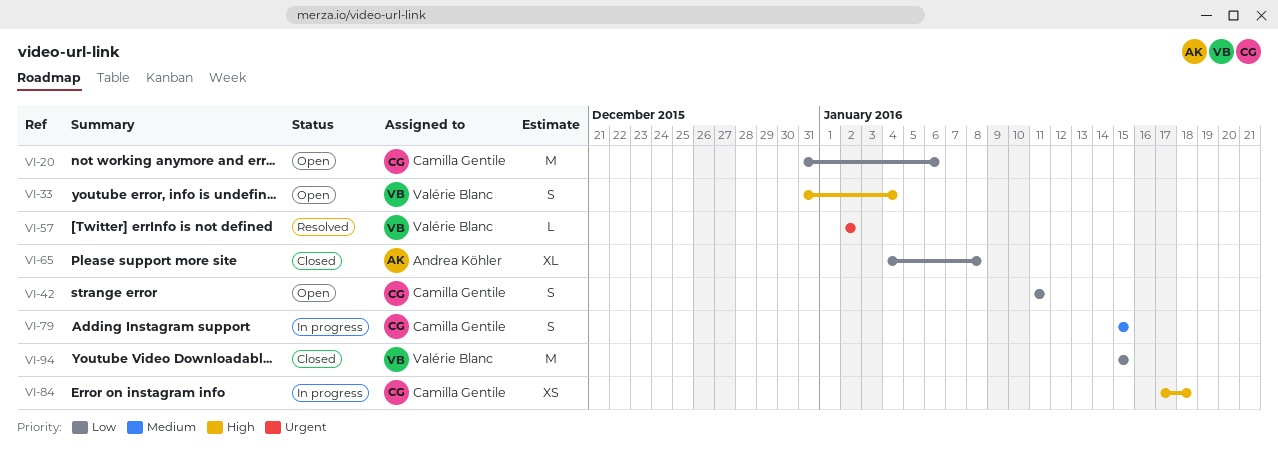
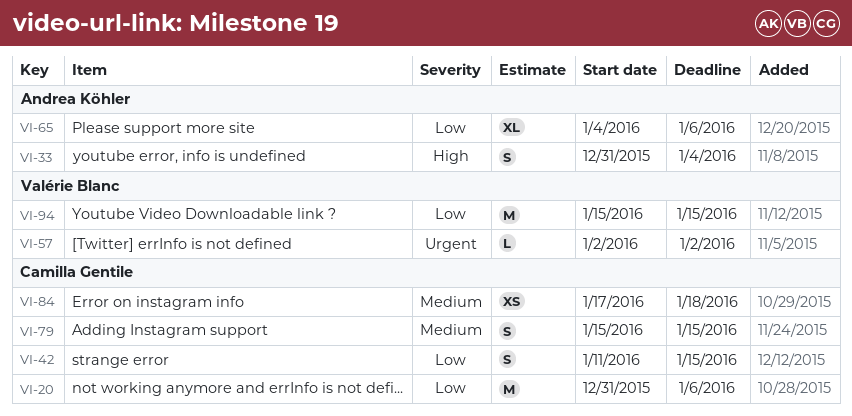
VI-33, owner: Valérie Blanc -> Andrea Köhler
VI-42, due: Jan 11 -> Jan 15
VI-65, due: Jan 8 -> Jan 6
VI-84, priority: High -> Medium

